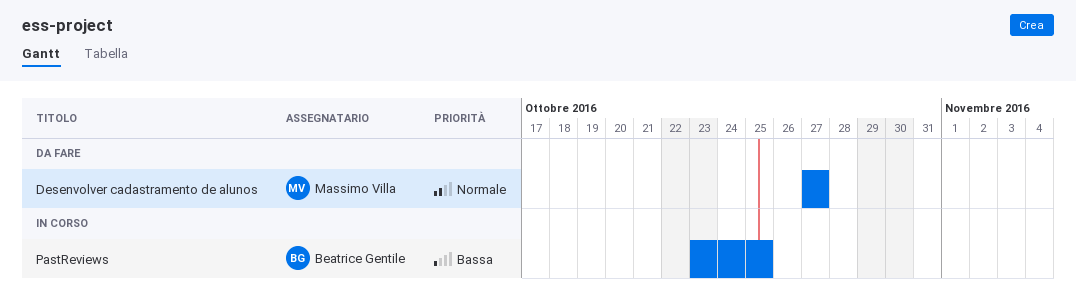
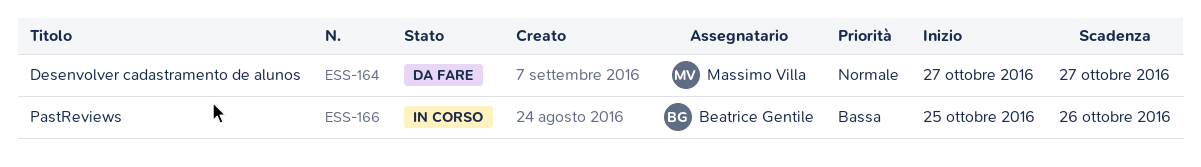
PastReviews, start: Oct 23 -> Oct 25
PastReviews, due: Oct 25 -> Oct 26

